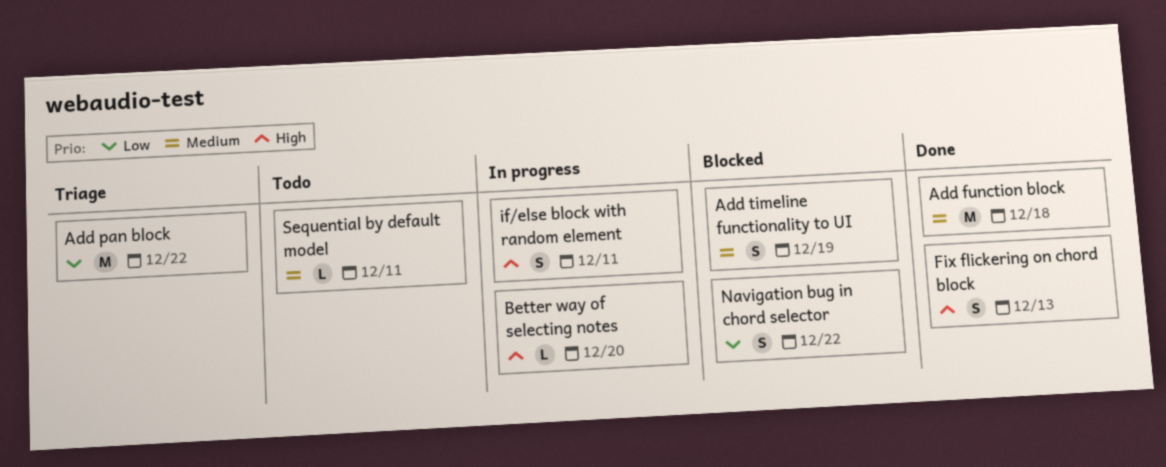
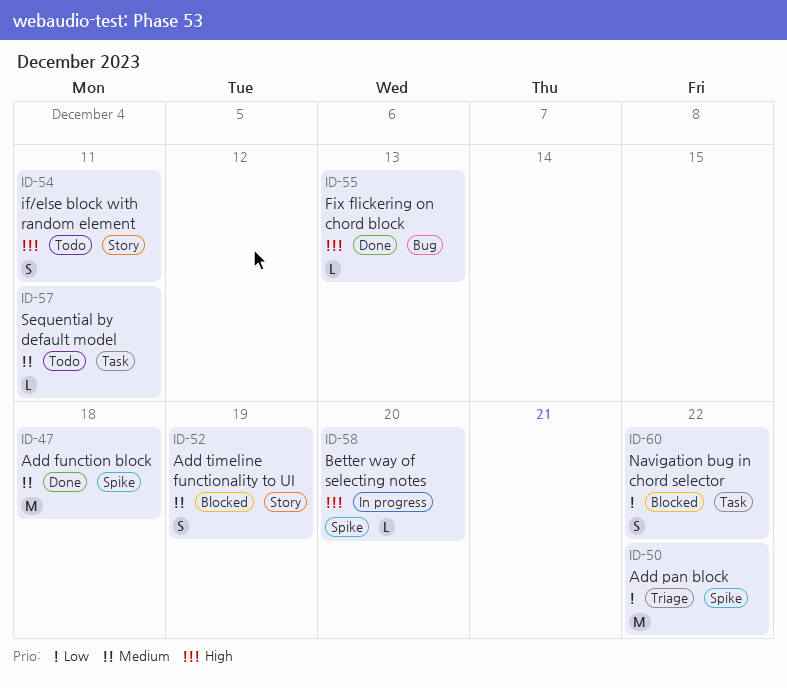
Fix flickering on chord block, estimate: S -> L
if/else block with random element, status: In progress -> Todo

